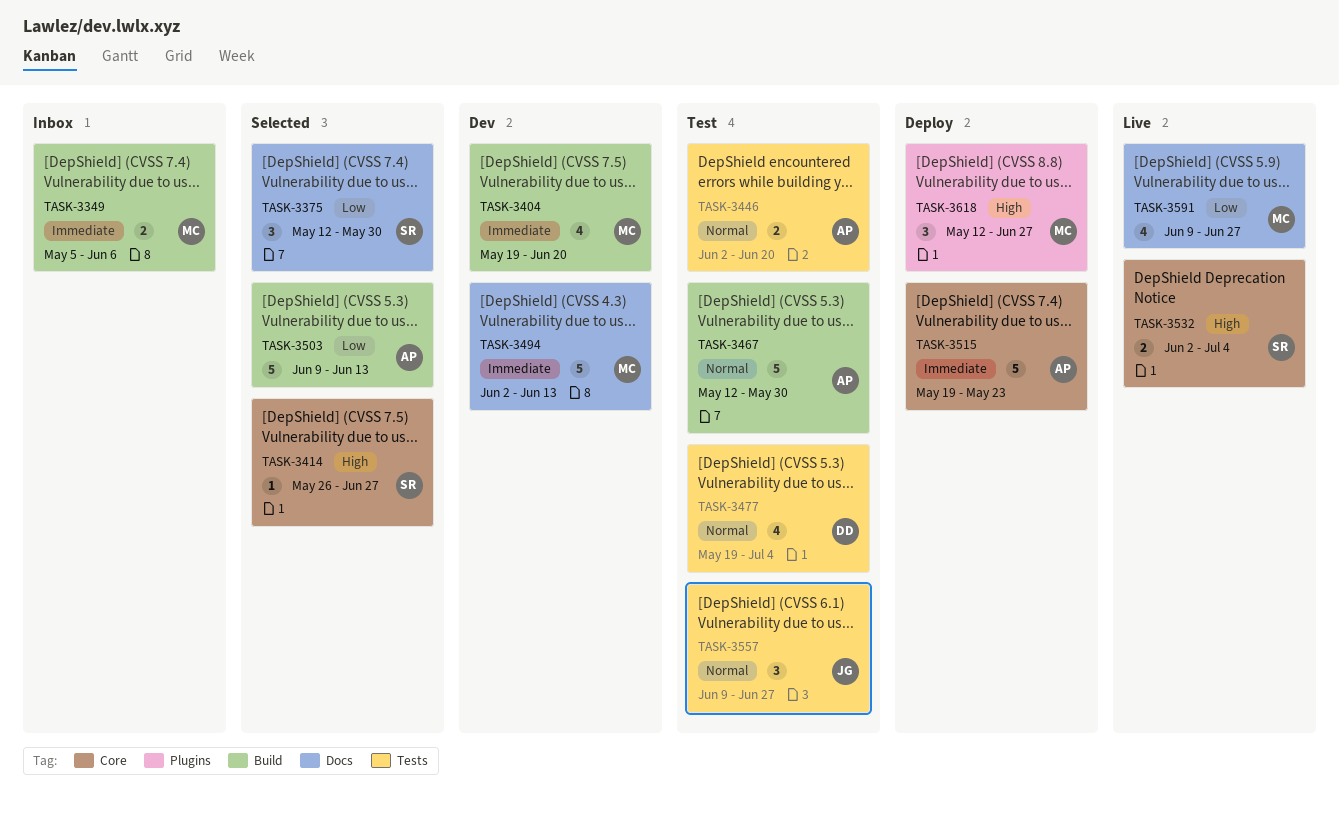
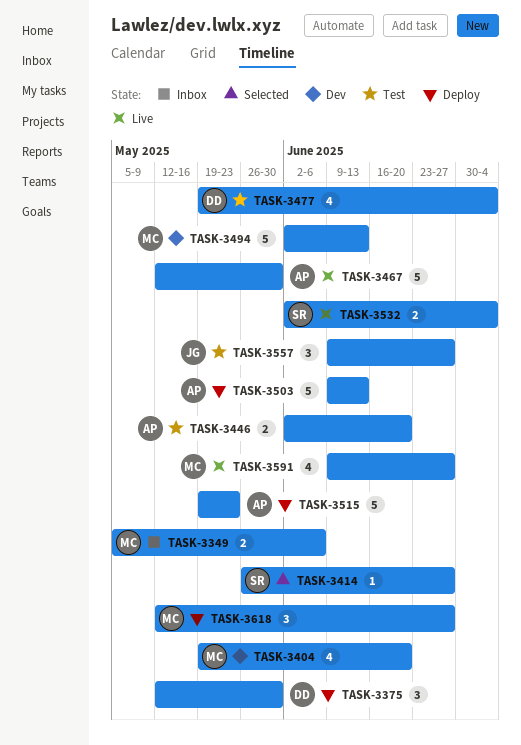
TASK-3375, status: Selected -> Deploy
TASK-3375, owner: SR -> DD
TASK-3467, status: Test -> Live
TASK-3503, status: Selected -> Deploy

